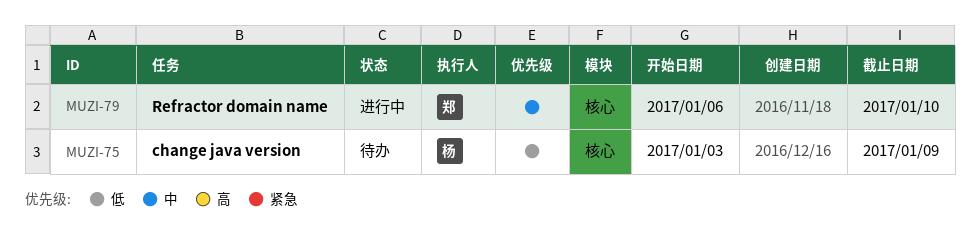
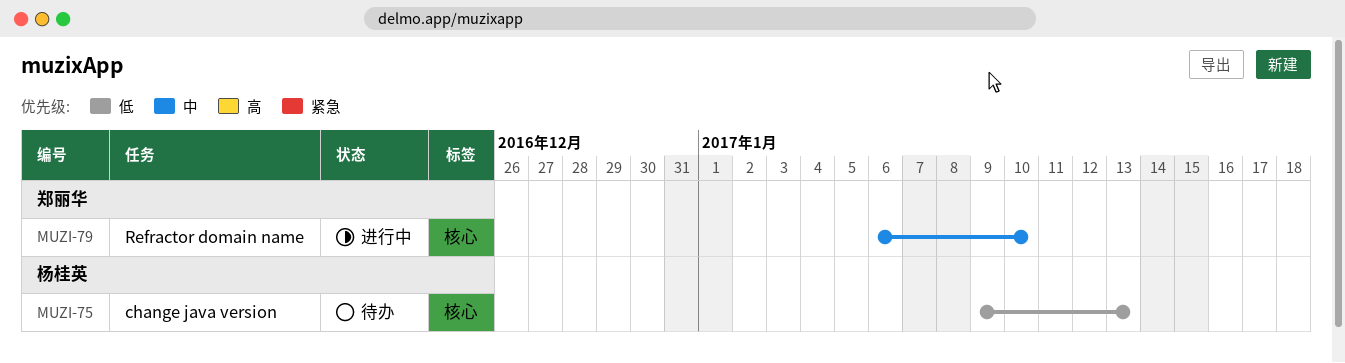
MUZI-75, start: Jan 3 -> Jan 9
MUZI-75, due: Jan 9 -> Jan 13

